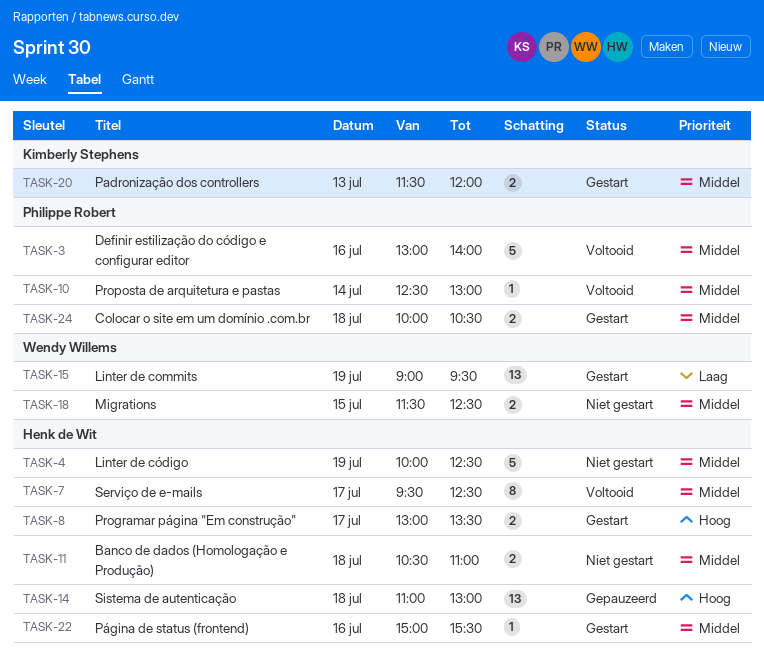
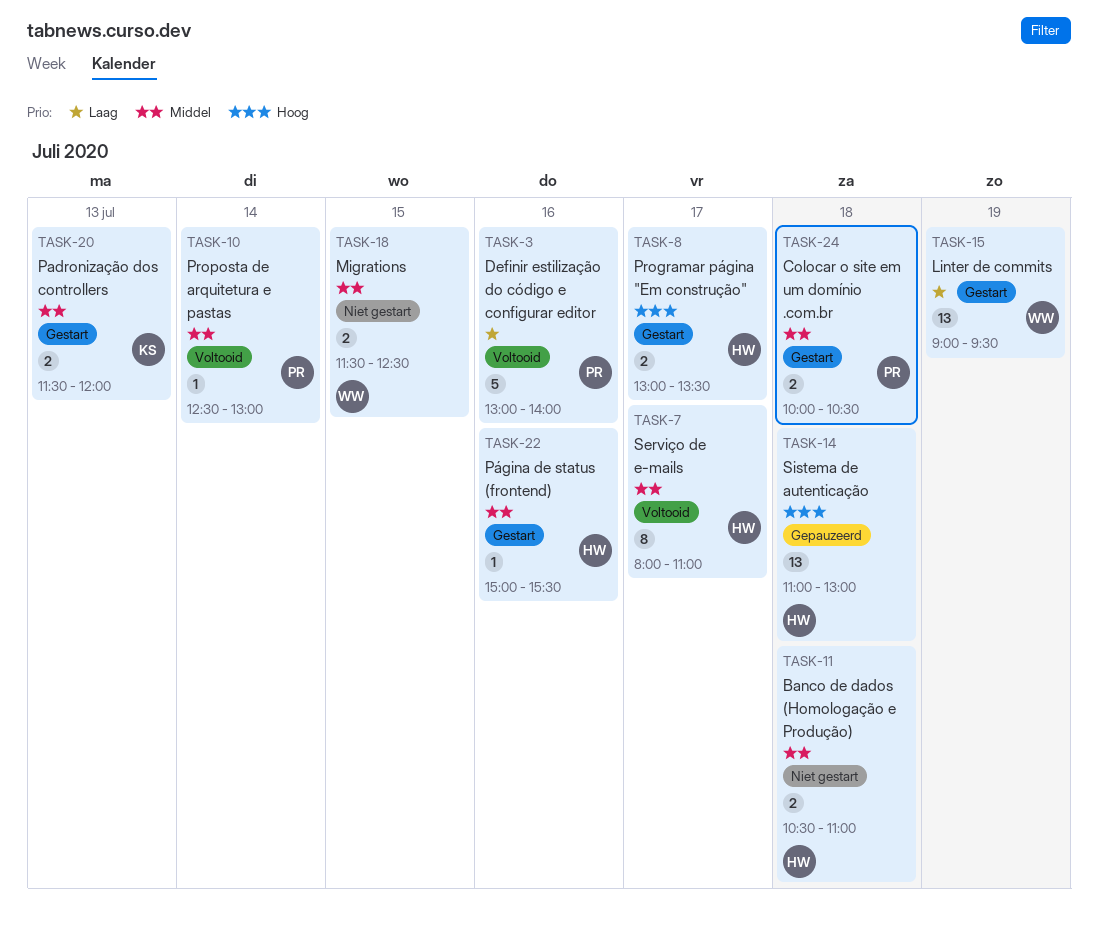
TASK-3, priority: Middel -> Laag
TASK-4: present -> none
TASK-7, begins: 09:30 -> 08:00
TASK-7, ends: 12:30 -> 11:00

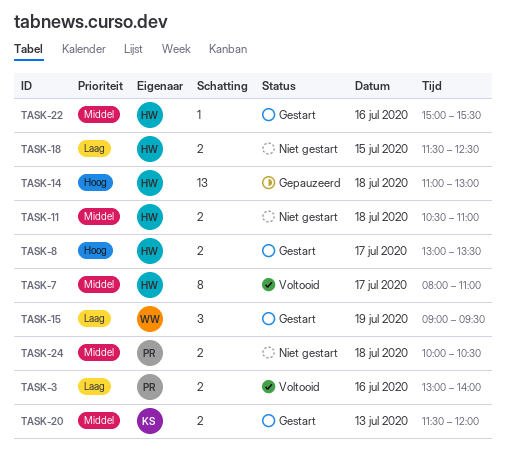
TASK-3, estimate: 5 -> 2
TASK-10: present -> none
TASK-15, estimate: 13 -> 3
TASK-18, owner: WW -> HW
TASK-18, priority: Middel -> Laag
TASK-24, status: Gestart -> Niet gestart

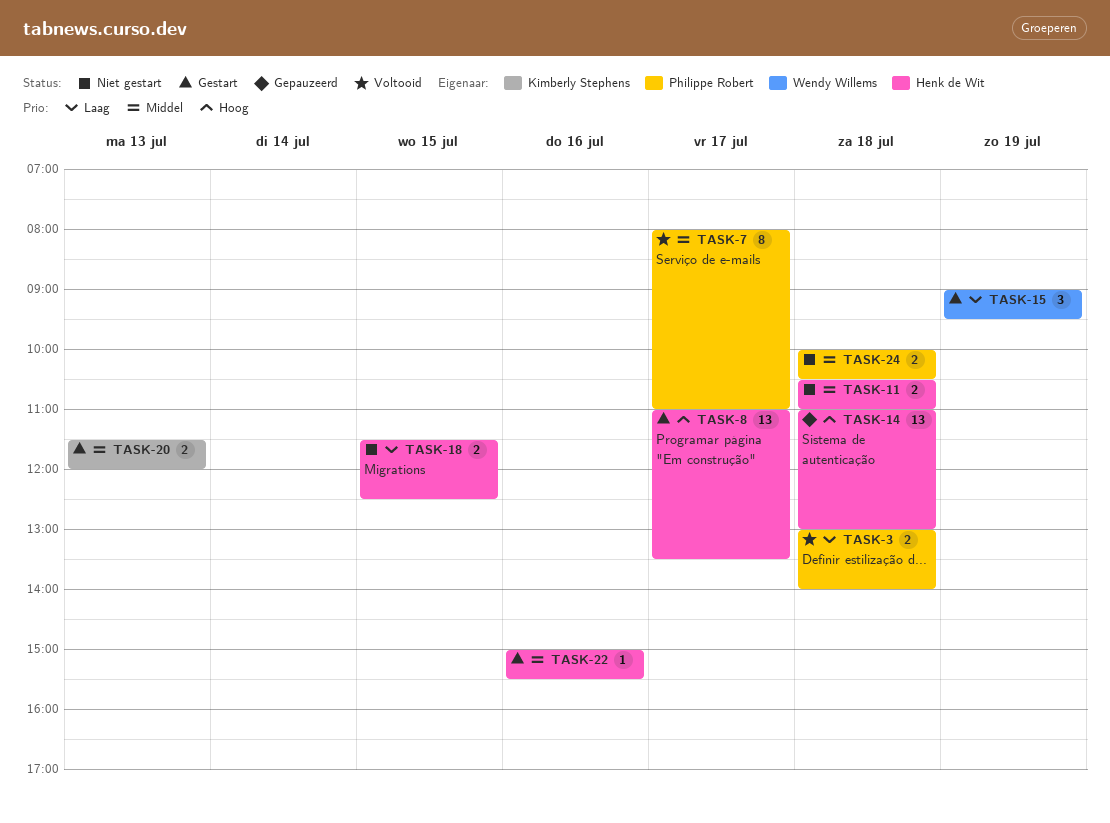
TASK-3, day: Jul 16 -> Jul 18
TASK-7, owner: Henk de Wit -> Philippe Robert
TASK-8, estimate: 2 -> 13
TASK-8, begins: 13:00 -> 11:00

